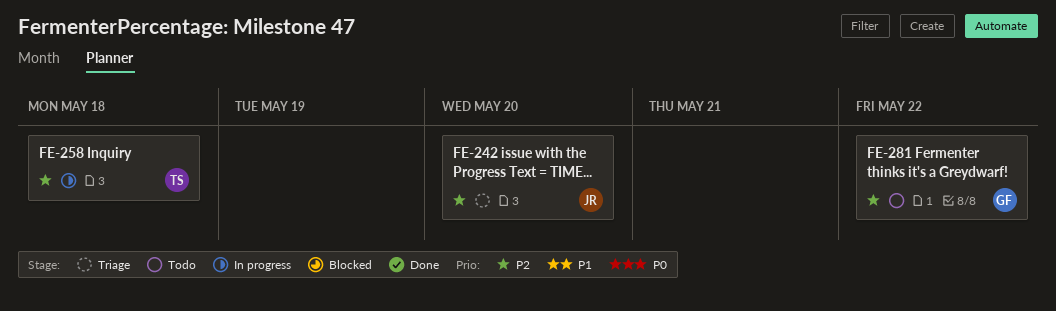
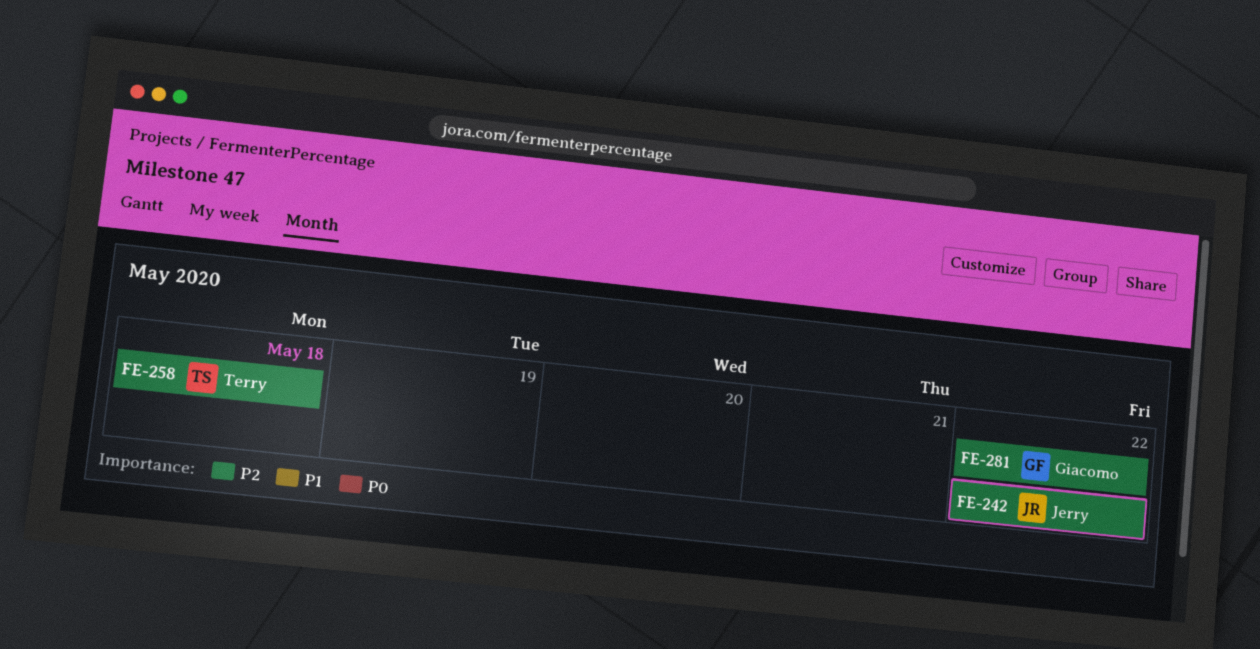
FE-242, due: May 20 -> May 22

